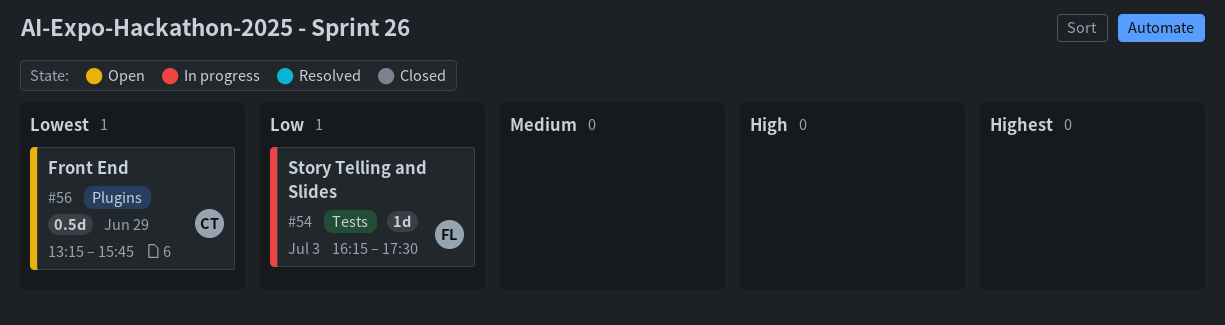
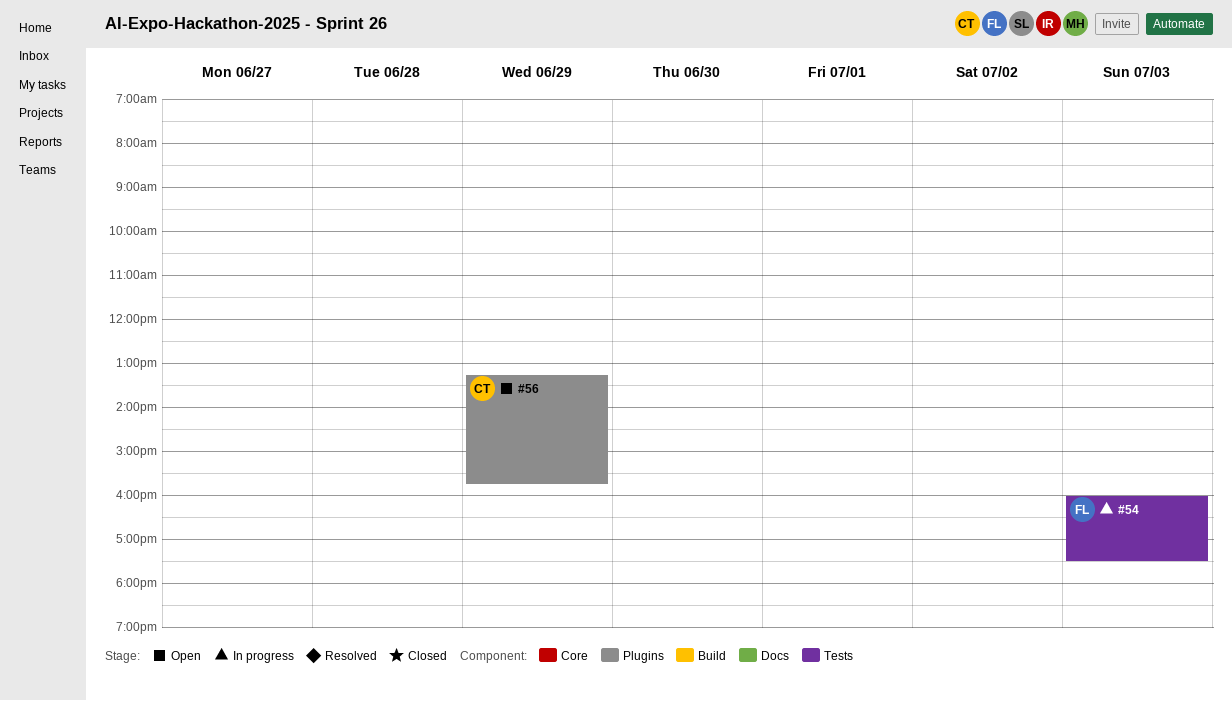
#54, begins: 16:15 -> 16:00

